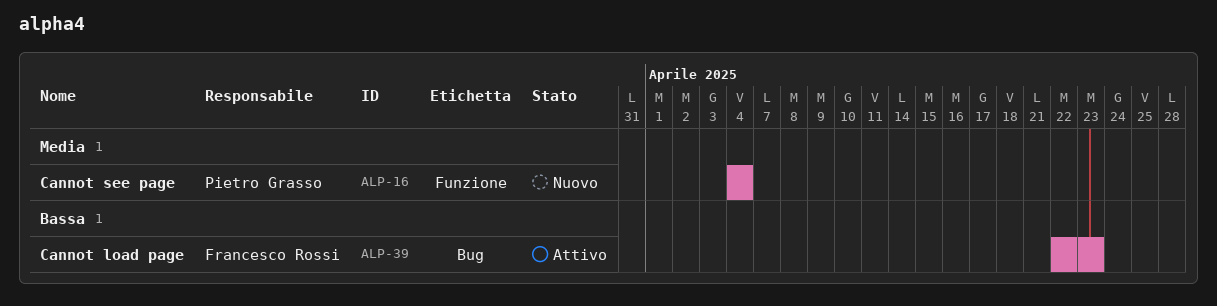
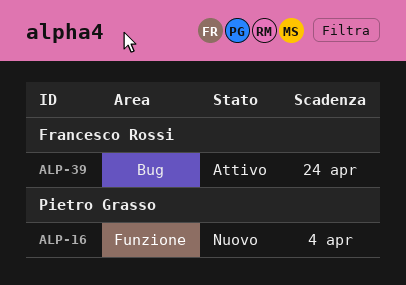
ALP-39, due: Apr 23 -> Apr 24

